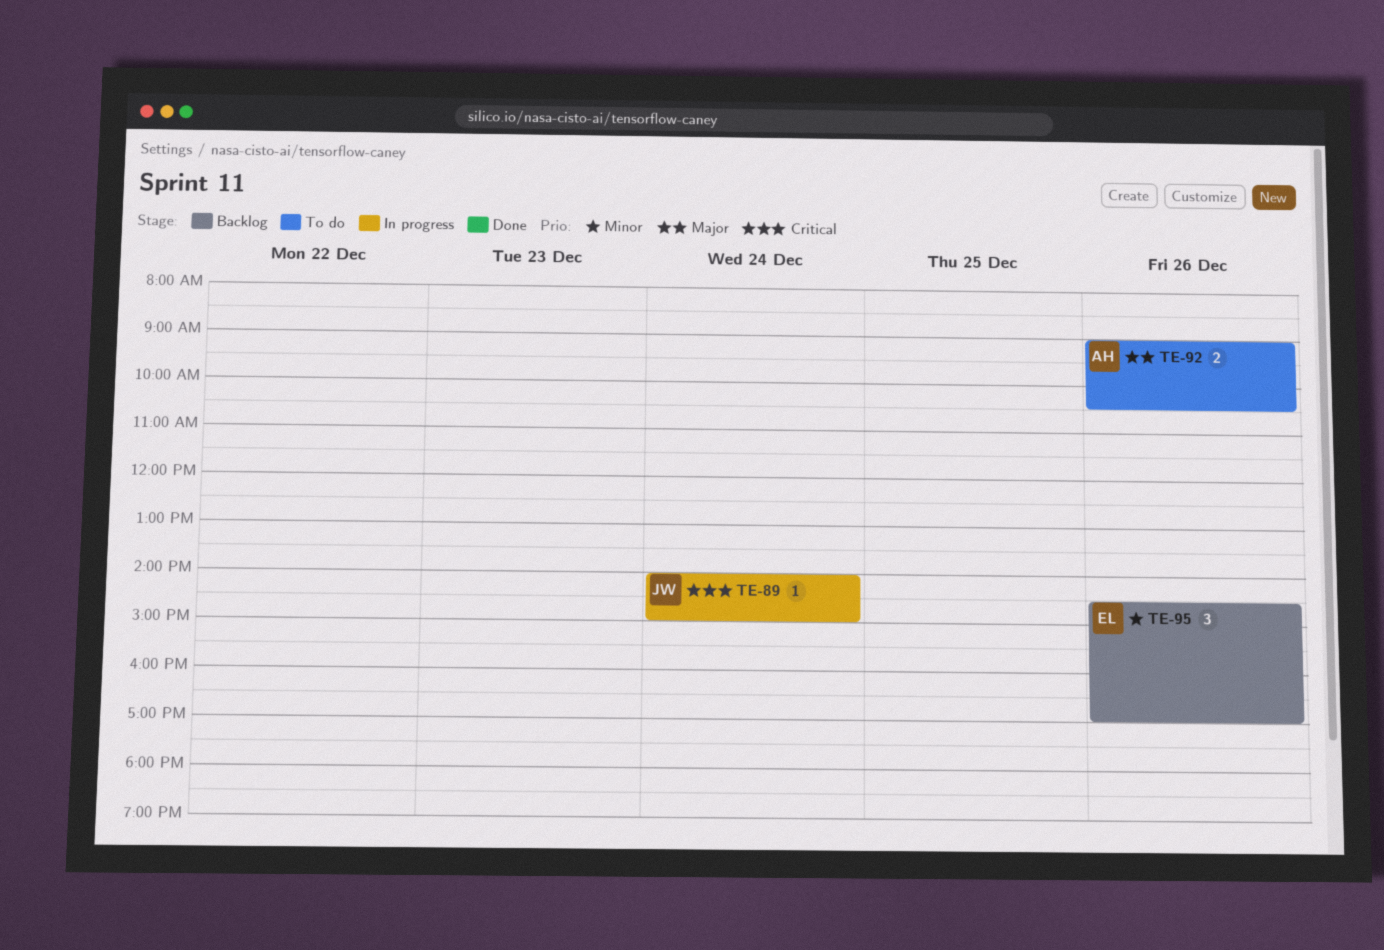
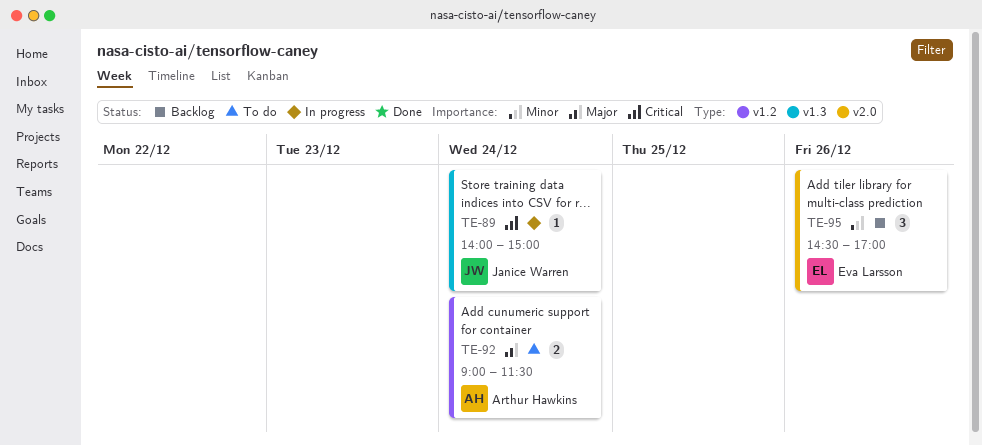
TE-92, day: Dec 26 -> Dec 24
TE-92, ends: 10:30 -> 11:30

